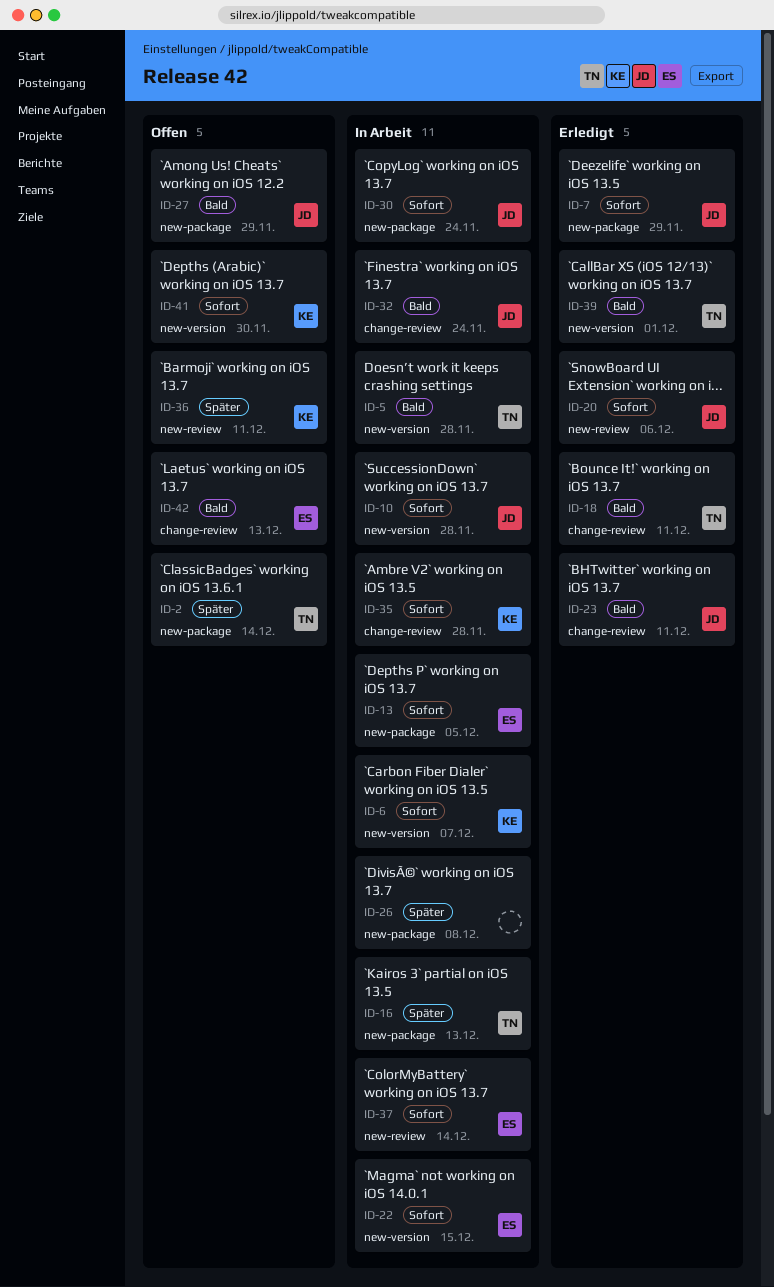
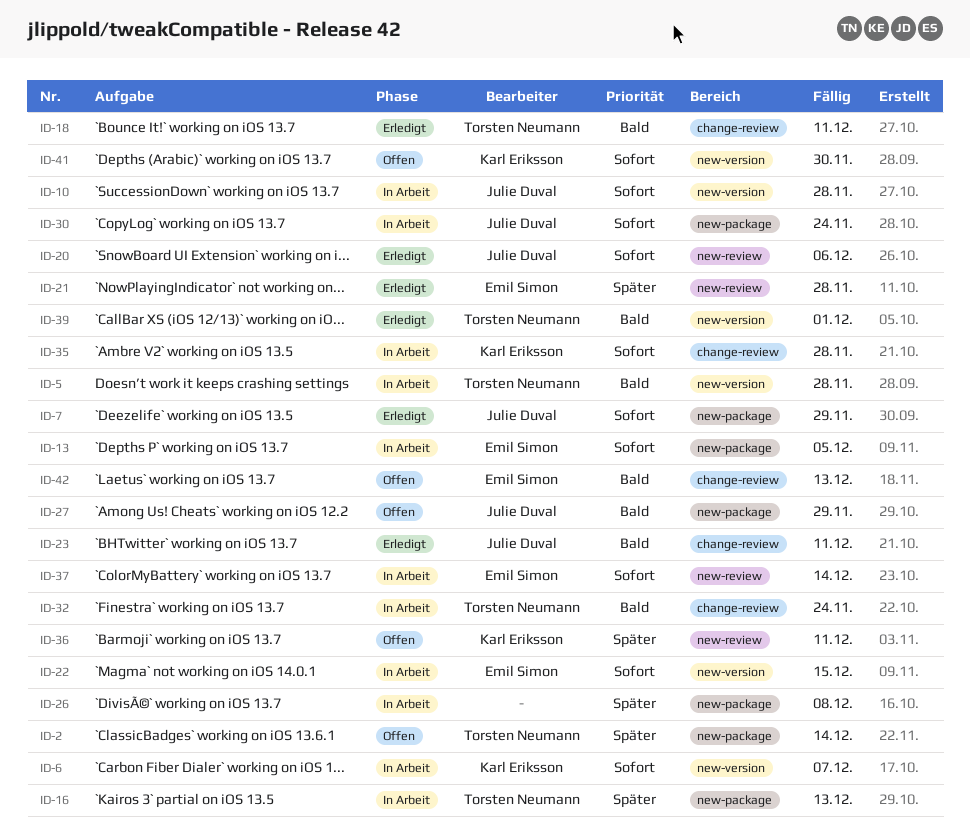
ID-21: none -> present
ID-32, owner: Julie Duval -> Torsten Neumann

